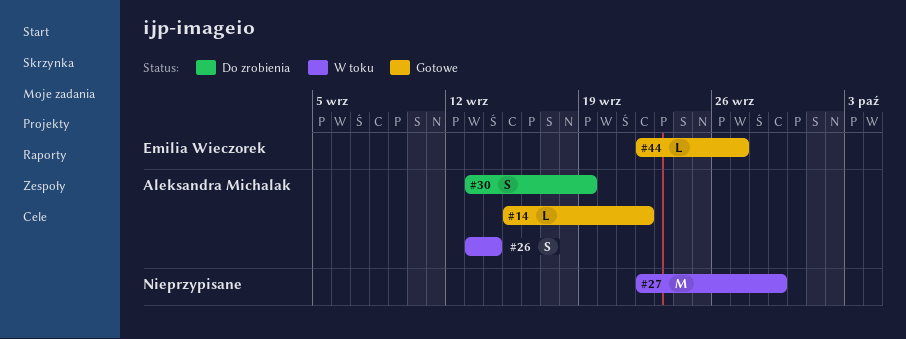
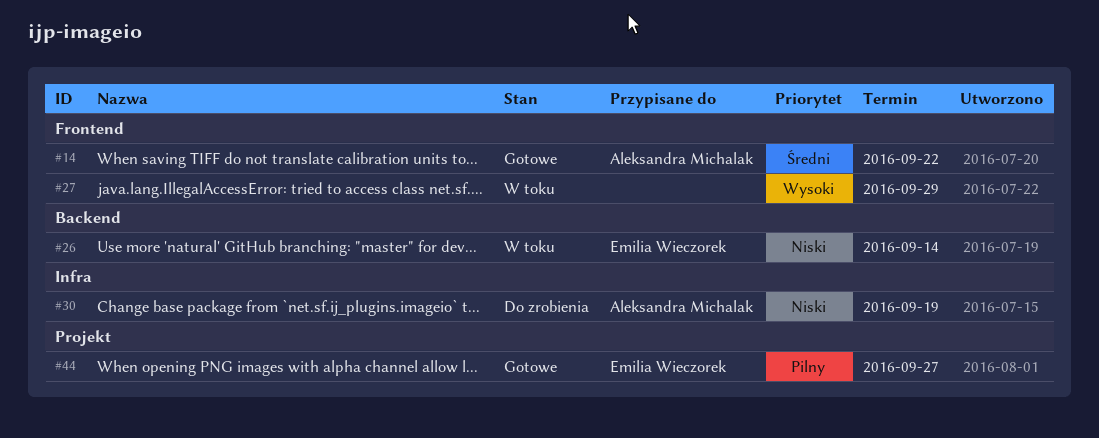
#26, owner: Aleksandra Michalak -> Emilia Wieczorek

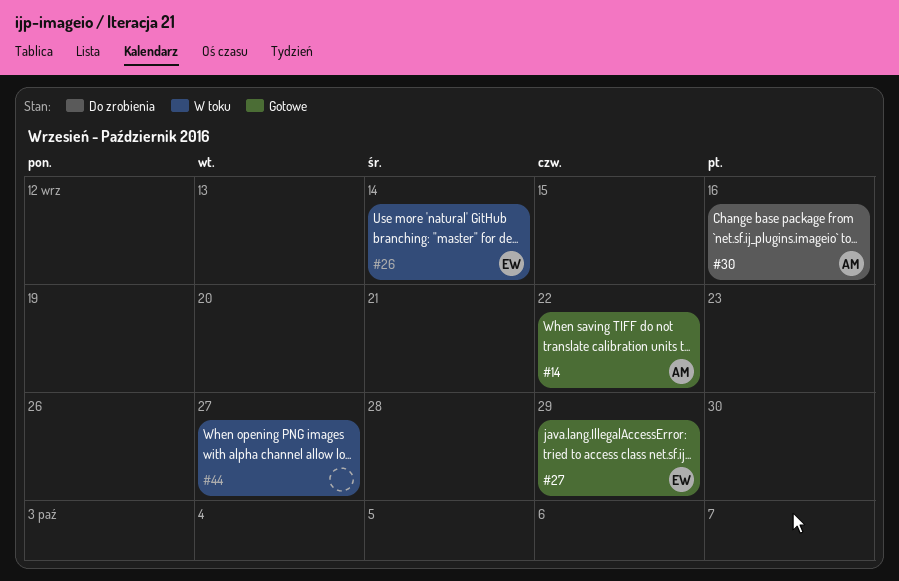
#27, status: W toku -> Gotowe
#27, owner: none -> Emilia Wieczorek
#30, due: Sep 19 -> Sep 16
#44, status: Gotowe -> W toku
#44, owner: Emilia Wieczorek -> none

